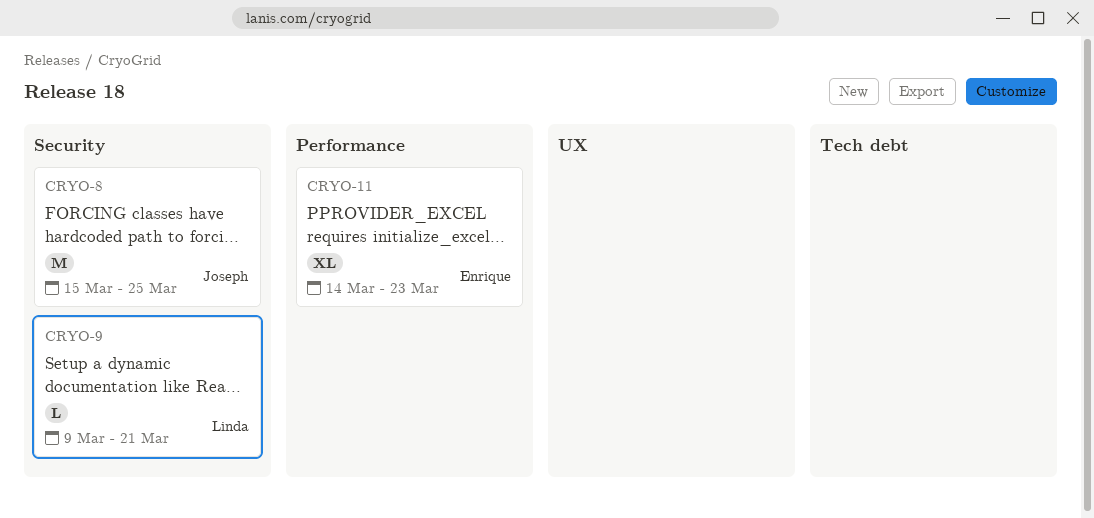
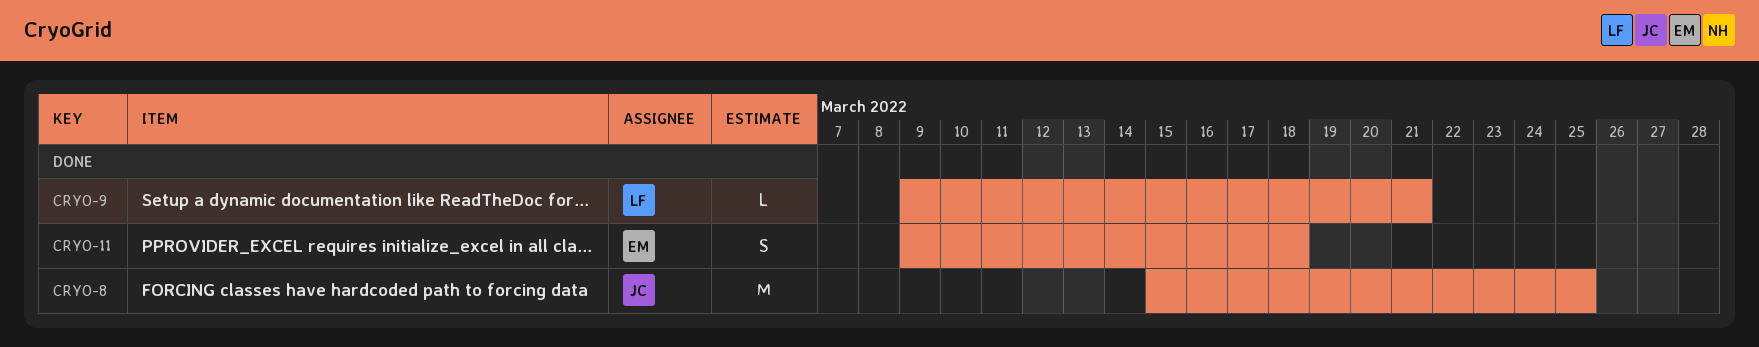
CRYO-11, estimate: XL -> S
CRYO-11, start: Mar 14 -> Mar 9
CRYO-11, due: Mar 23 -> Mar 18

